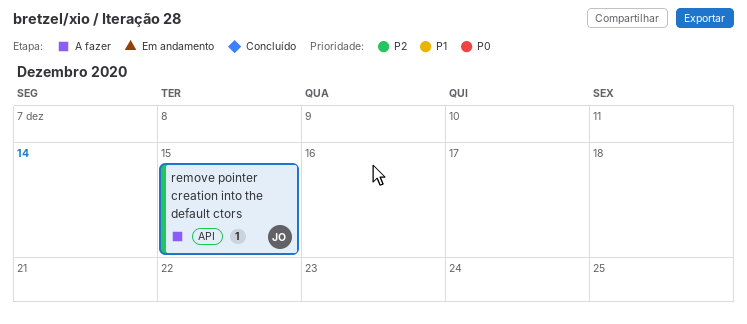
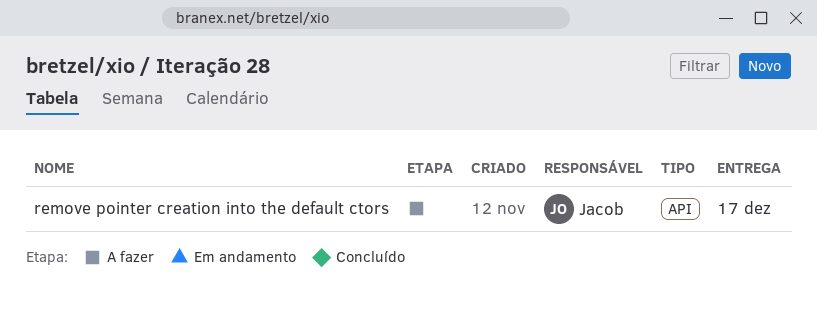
remove pointer creation into the default ctors, due: Dec 15 -> Dec 17

